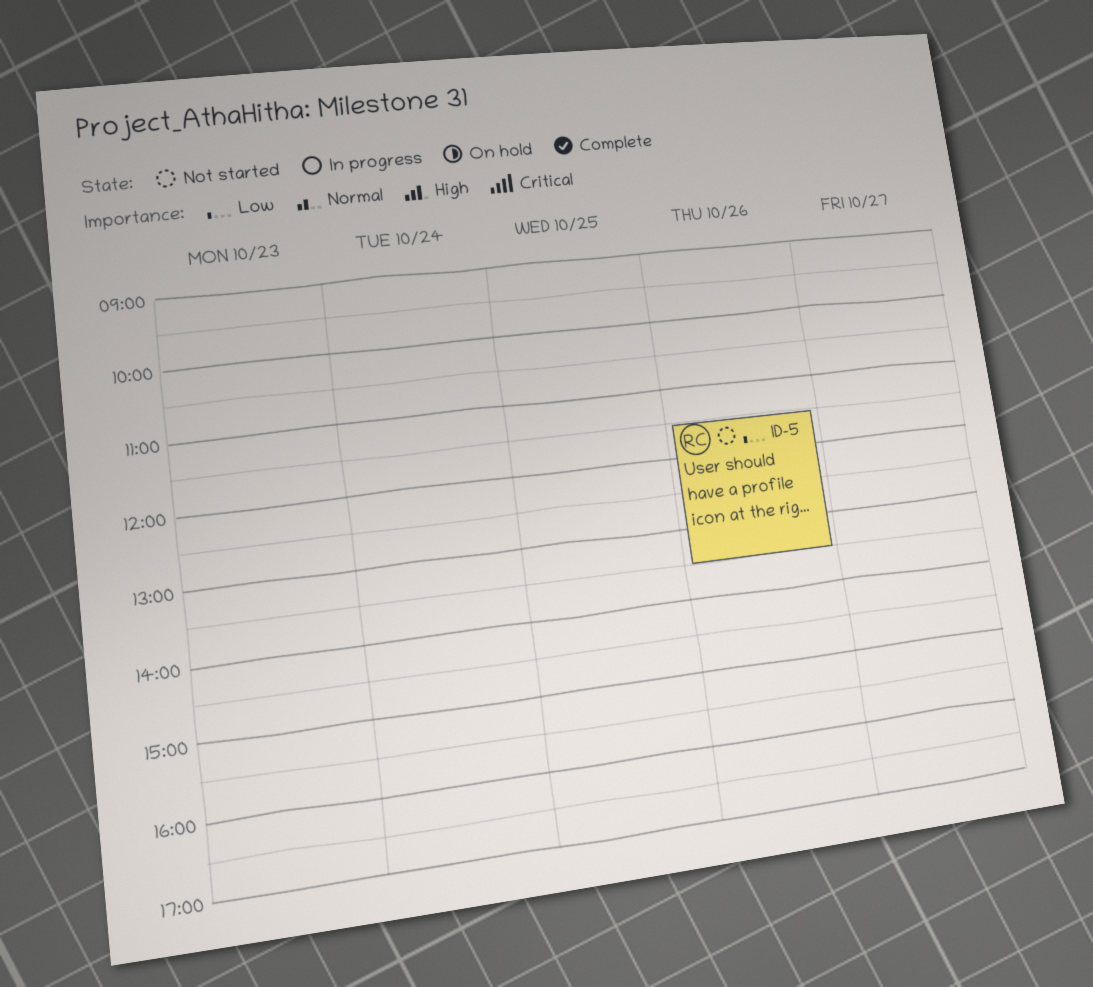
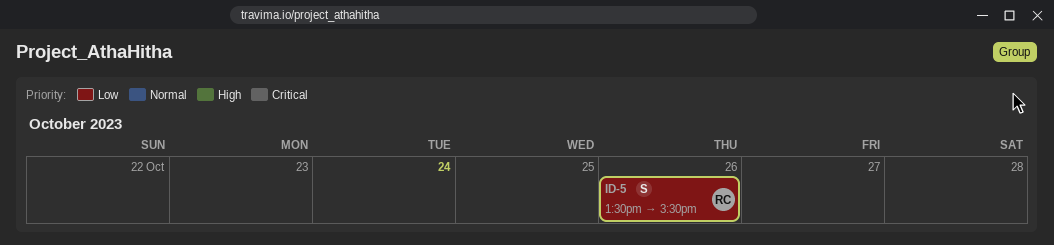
ID-5, begins: 11:30 -> 13:30
ID-5, ends: 13:30 -> 15:30

